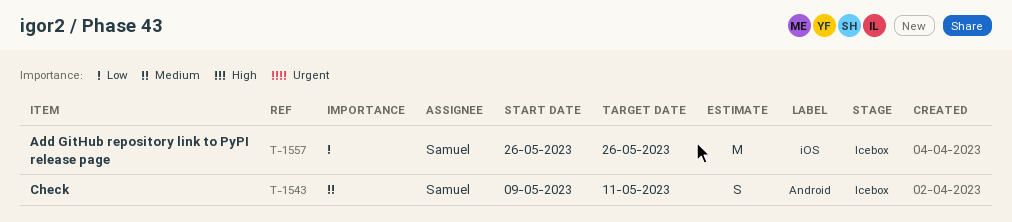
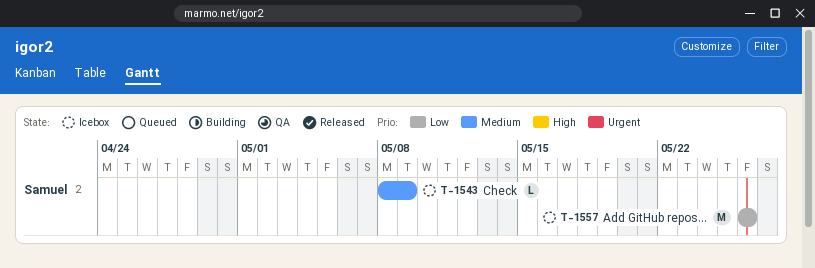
T-1543, estimate: S -> L
T-1543, start: May 9 -> May 8
T-1543, due: May 11 -> May 9

